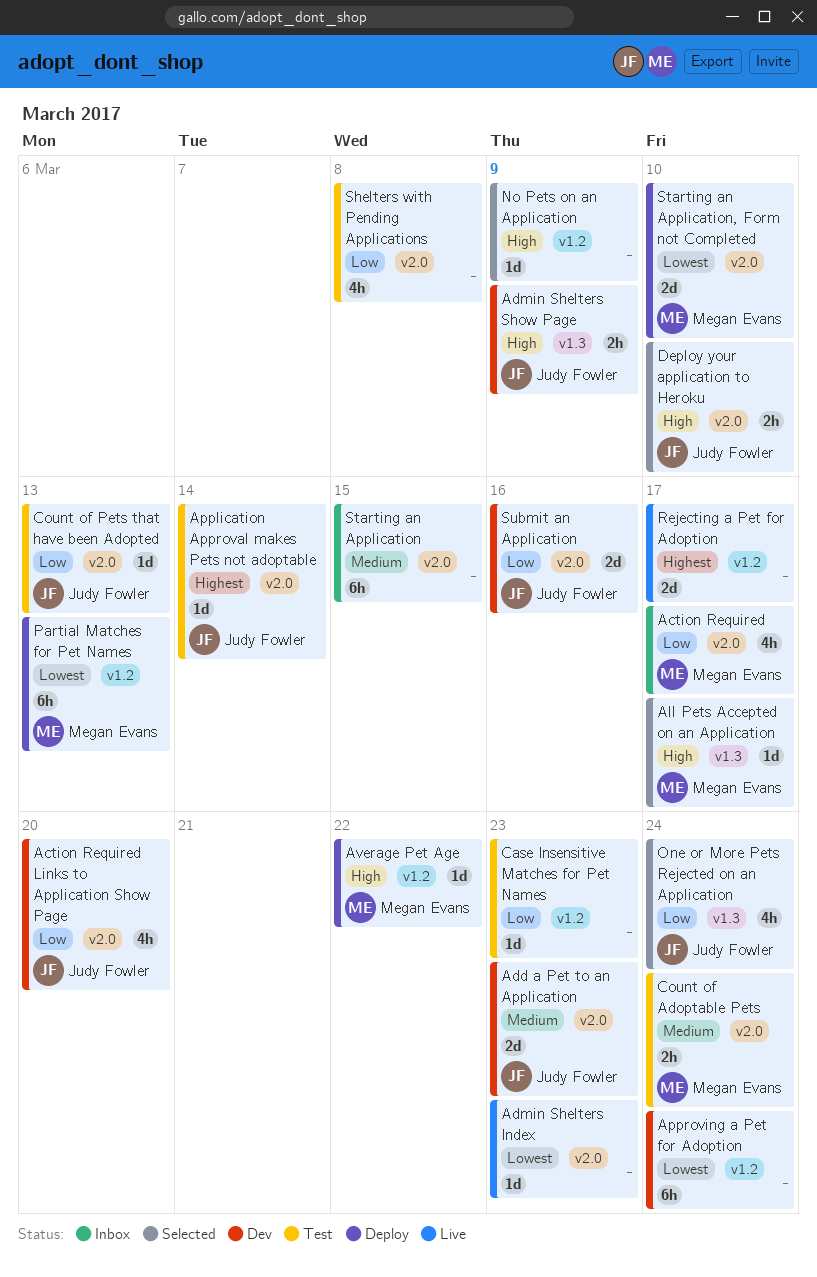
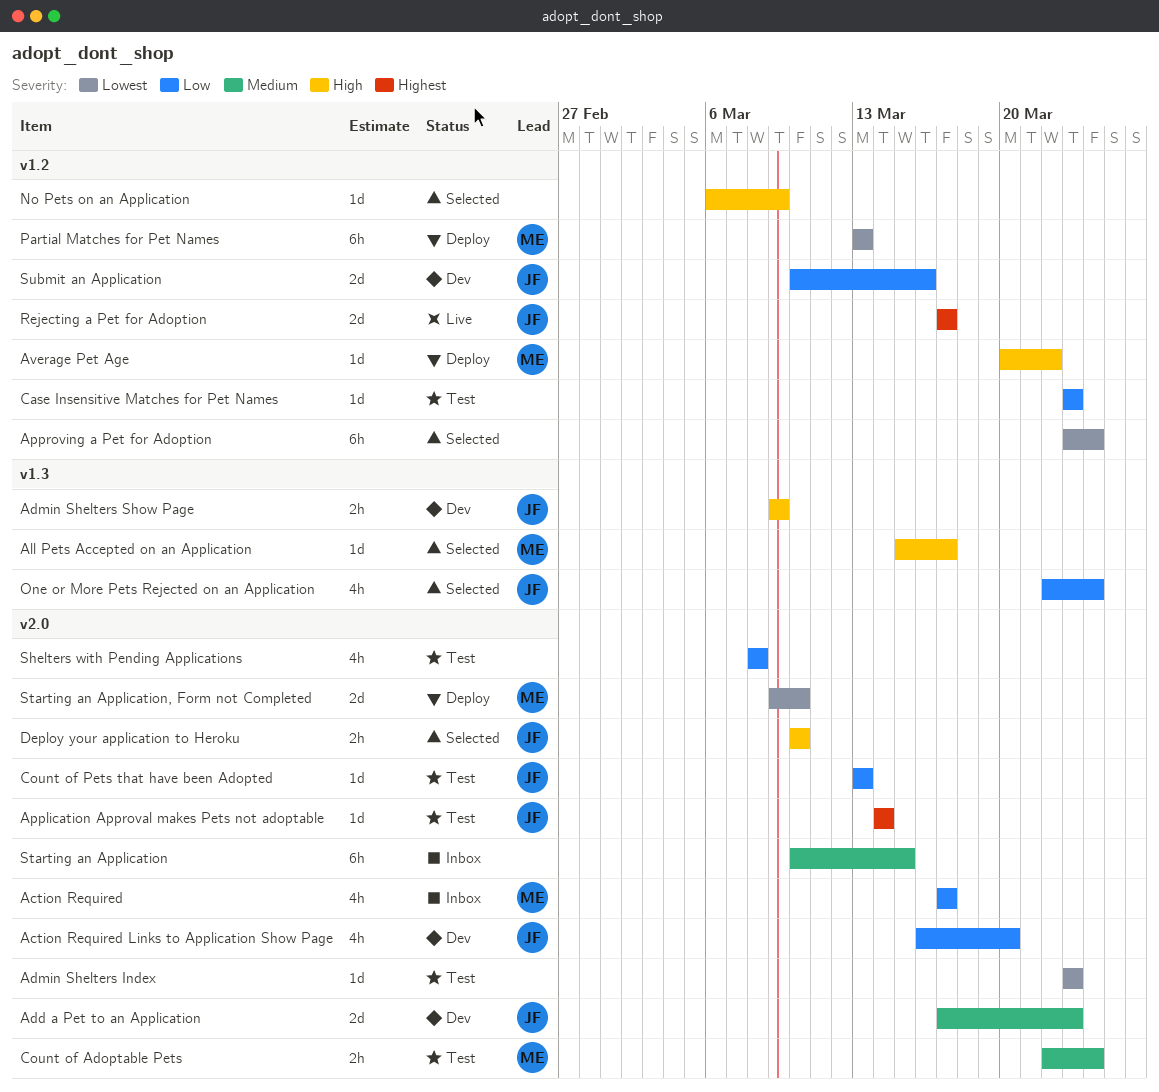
Admin Shelters Index, status: Live -> Test
Approving a Pet for Adoption, status: Dev -> Selected
Rejecting a Pet for Adoption, owner: none -> Judy Fowler
Submit an Application, label: v2.0 -> v1.2

